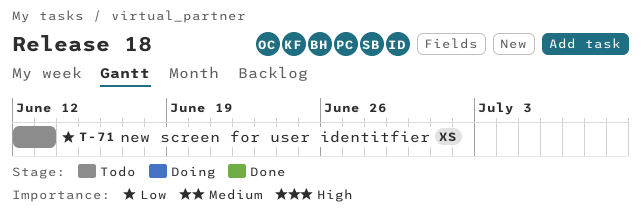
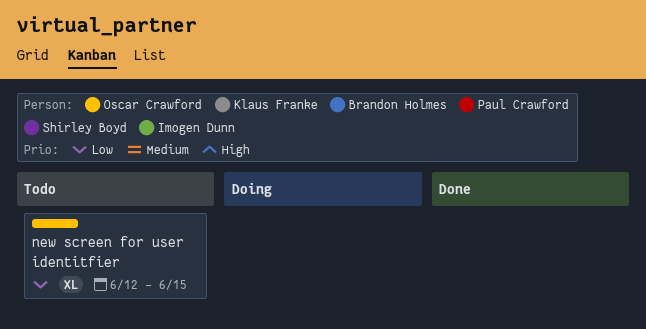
new screen for user identitfier, estimate: XS -> XL
new screen for user identitfier, due: Jun 13 -> Jun 15

